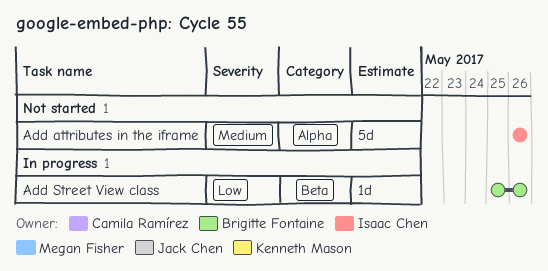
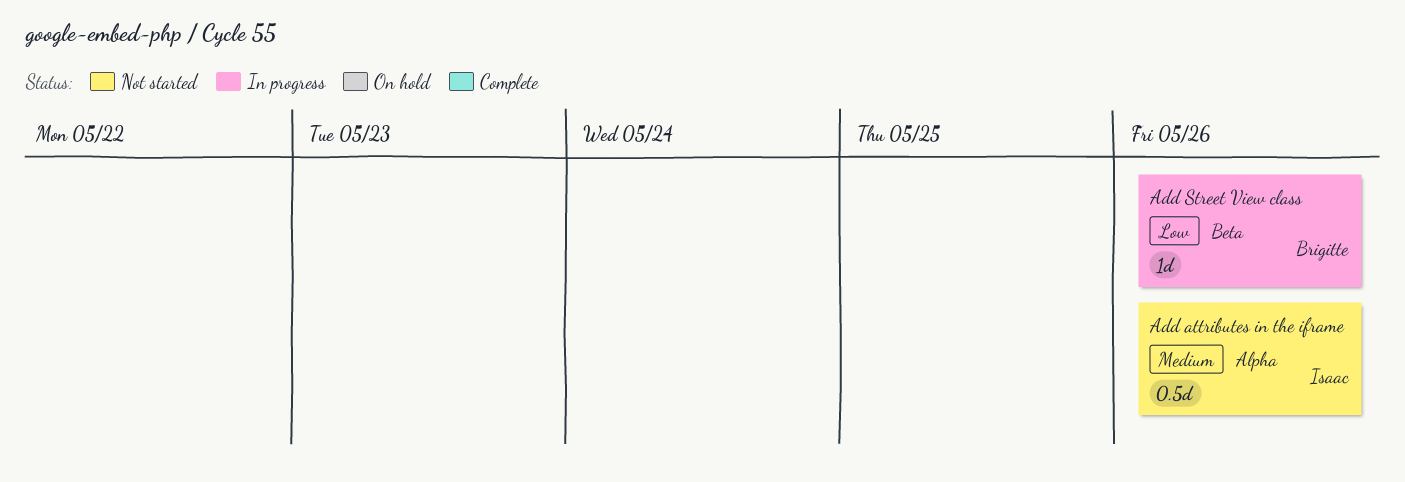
Add attributes in the iframe, estimate: 5d -> 0.5d

